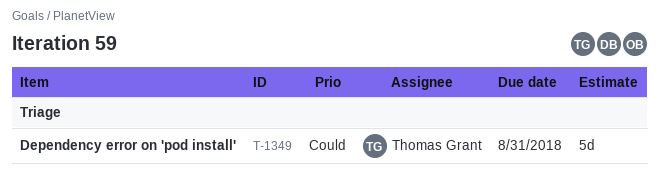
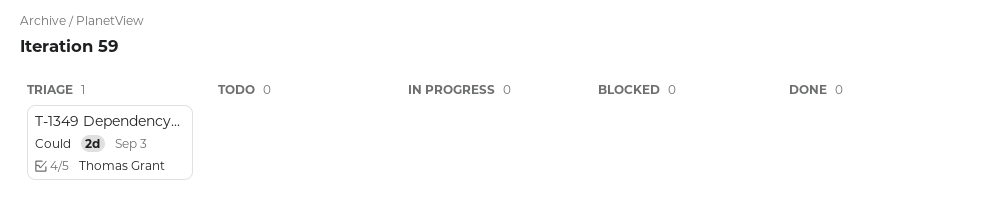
T-1349, estimate: 5d -> 2d
T-1349, due: Aug 31 -> Sep 3

